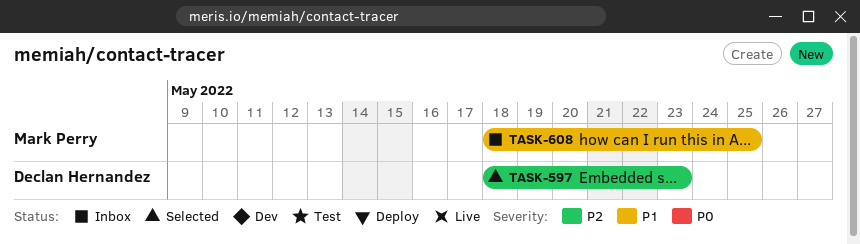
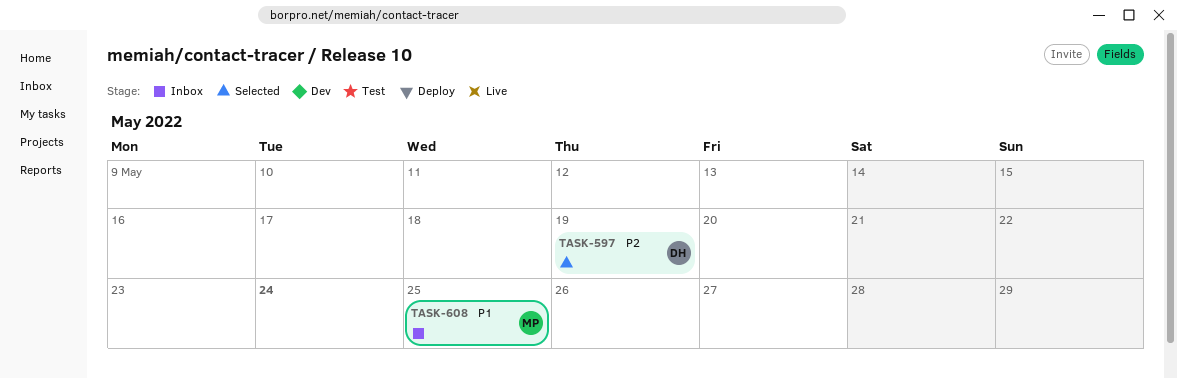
TASK-597, due: May 23 -> May 19

